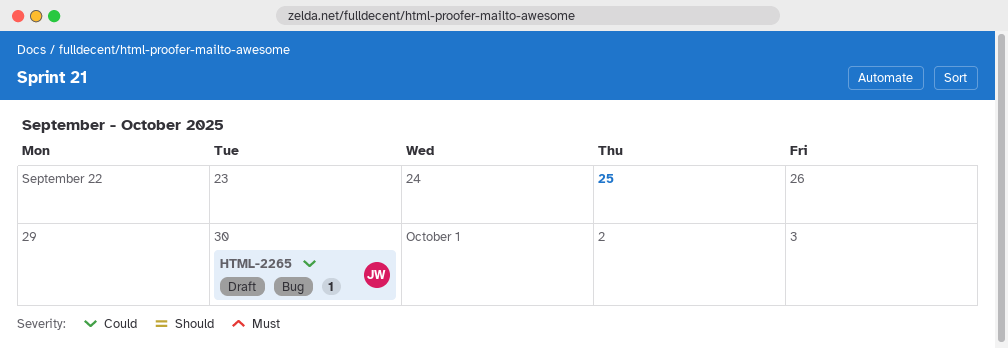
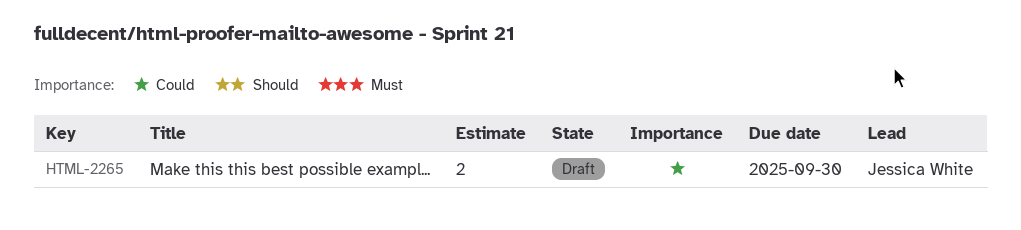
HTML-2265, estimate: 1 -> 2

